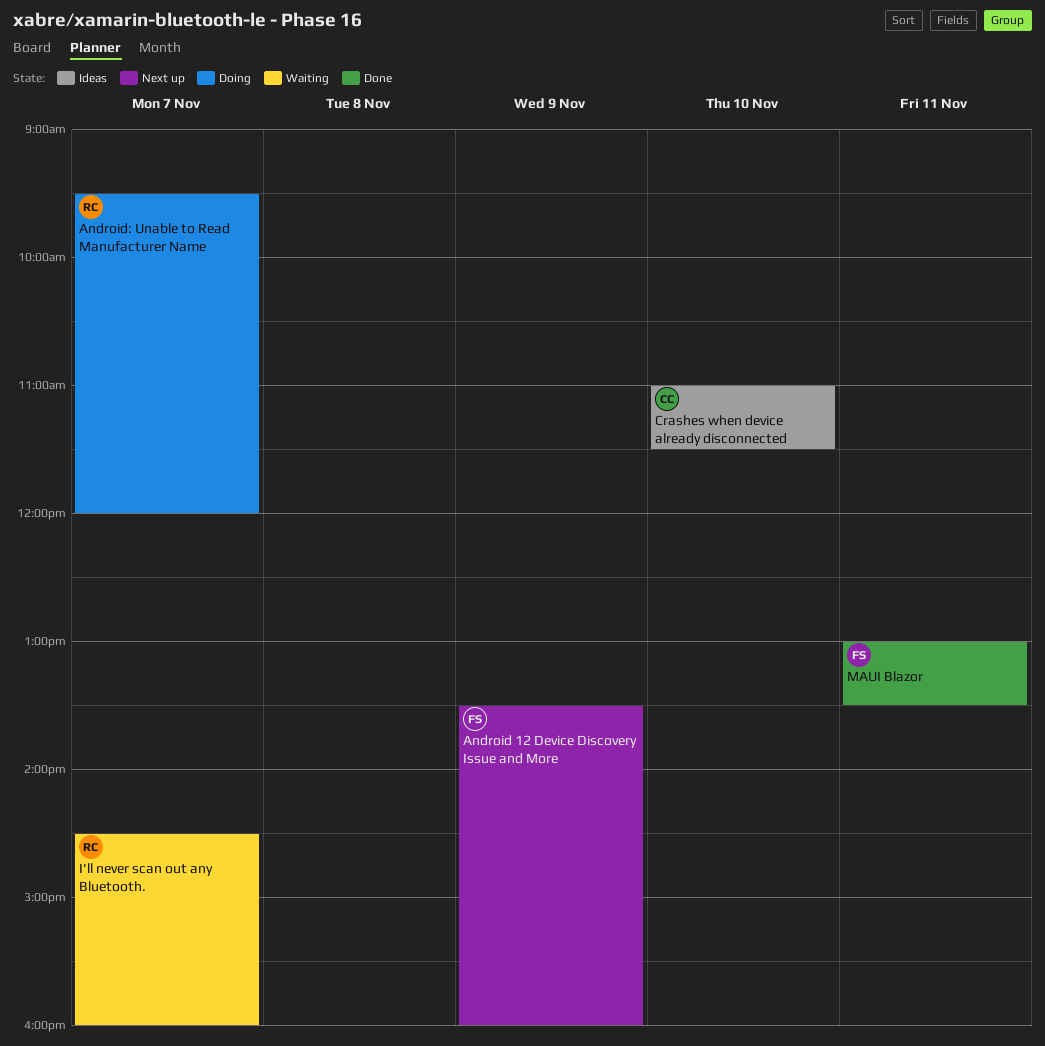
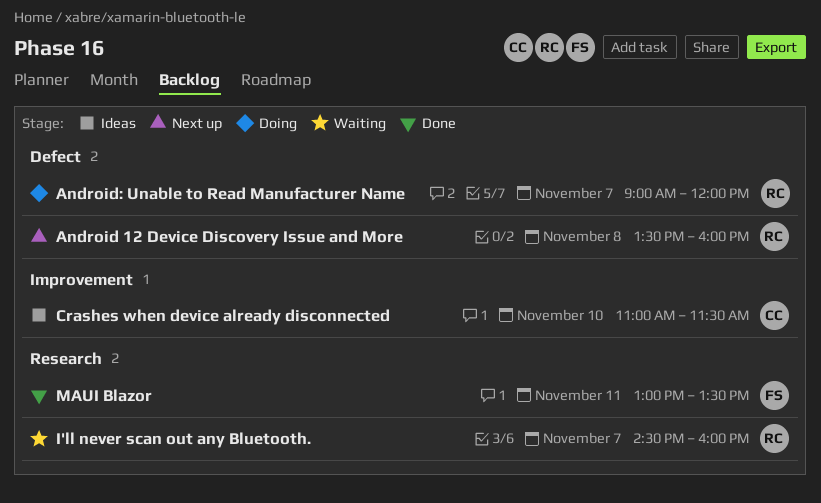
Android 12 Device Discovery Issue and More, owner: FS -> RC
Android 12 Device Discovery Issue and More, day: Nov 9 -> Nov 8
Android: Unable to Read Manufacturer Name, begins: 09:30 -> 09:00

